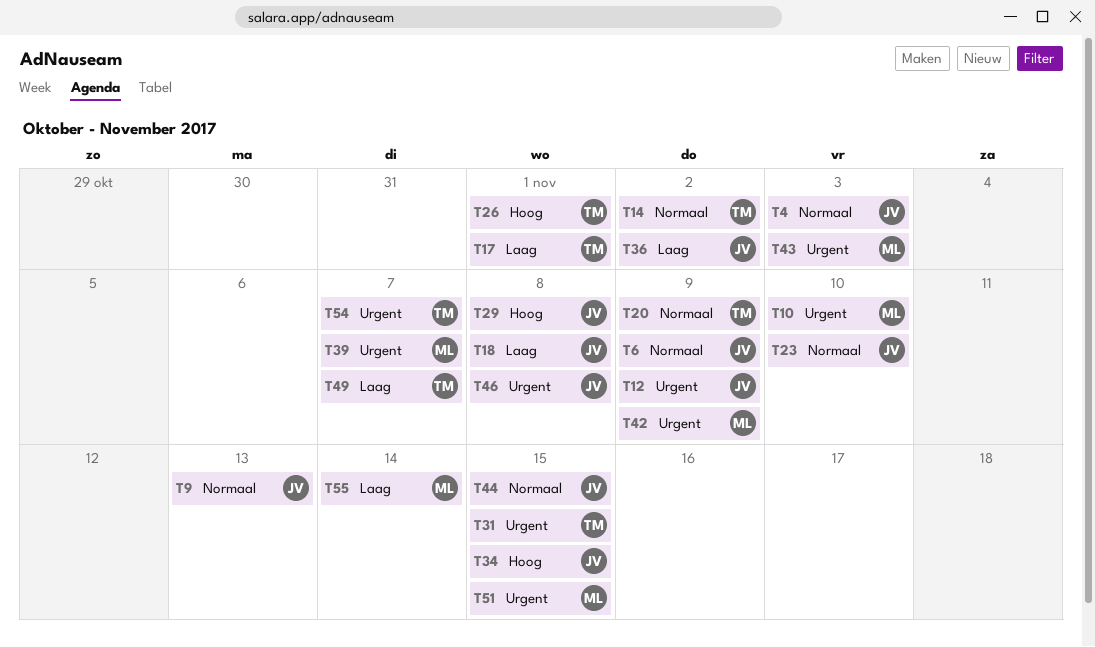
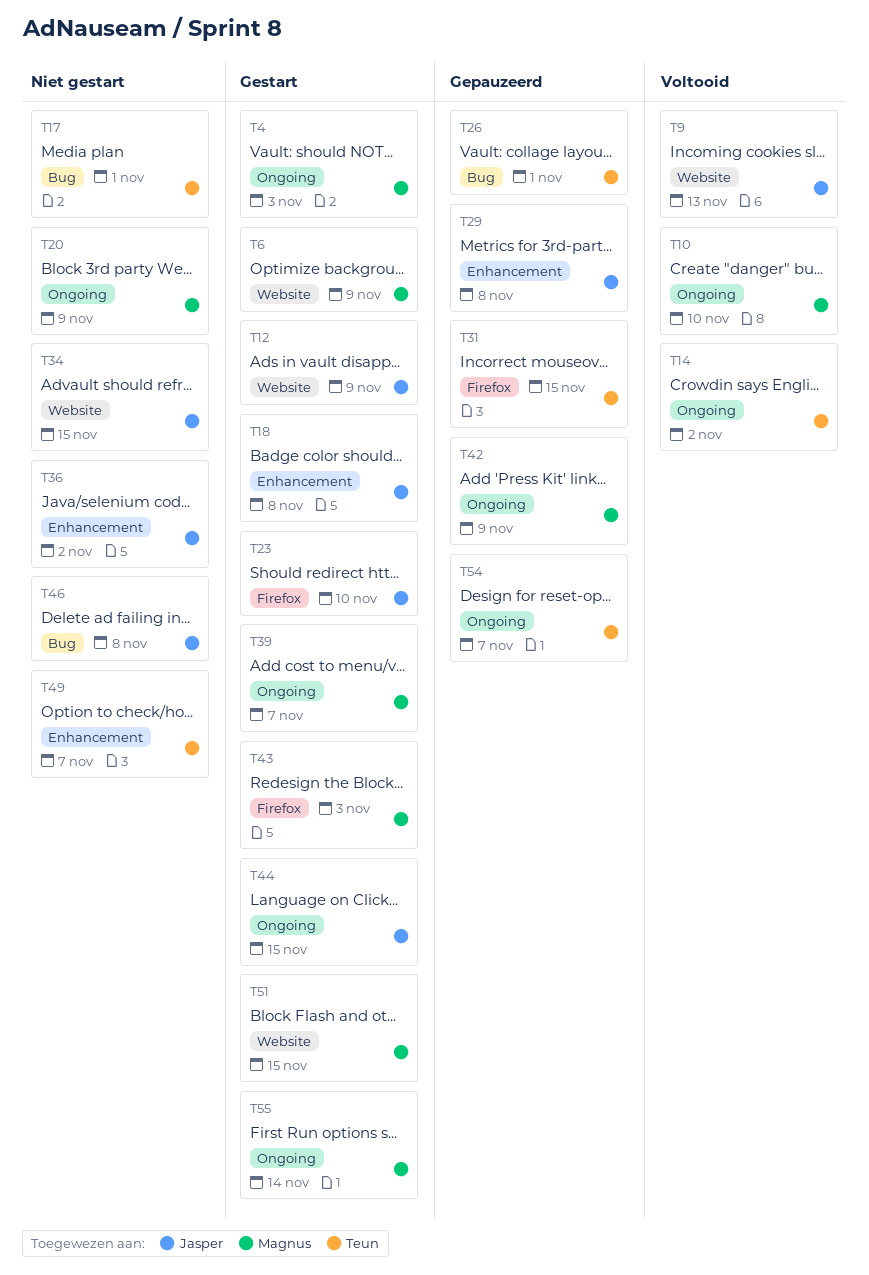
T4, owner: Jasper -> Magnus
T6, owner: Jasper -> Magnus
T20, owner: Teun -> Magnus

